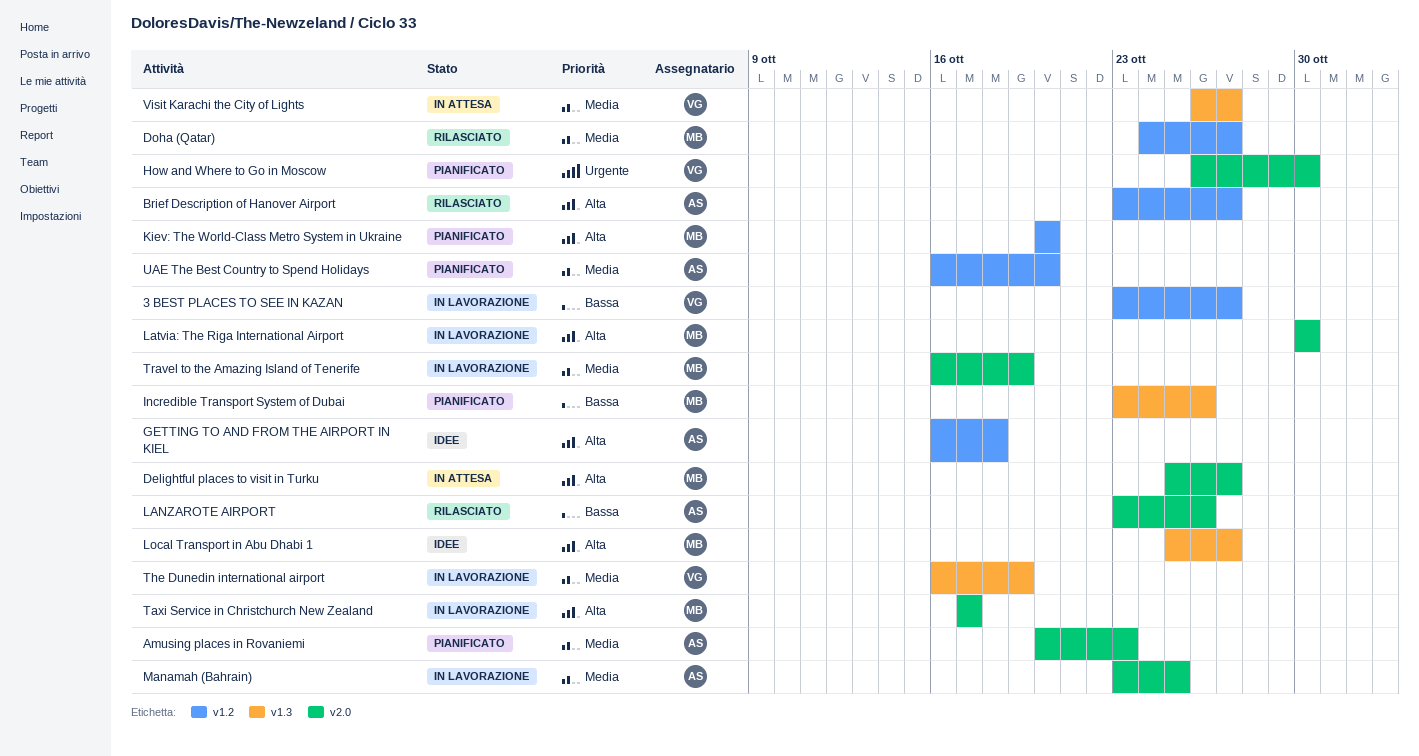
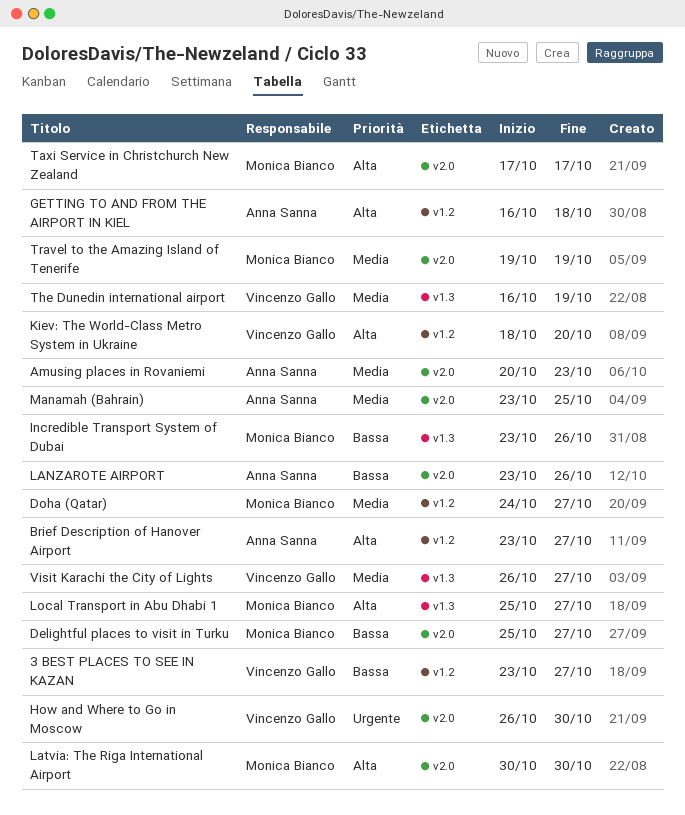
Delightful places to visit in Turku, priority: Alta -> Bassa
Kiev: The World-Class Metro System in Ukraine, owner: Monica Bianco -> Vincenzo Gallo
Kiev: The World-Class Metro System in Ukraine, start: Oct 20 -> Oct 18
Travel to the Amazing Island of Tenerife, start: Oct 16 -> Oct 19
UAE The Best Country to Spend Holidays: present -> none

